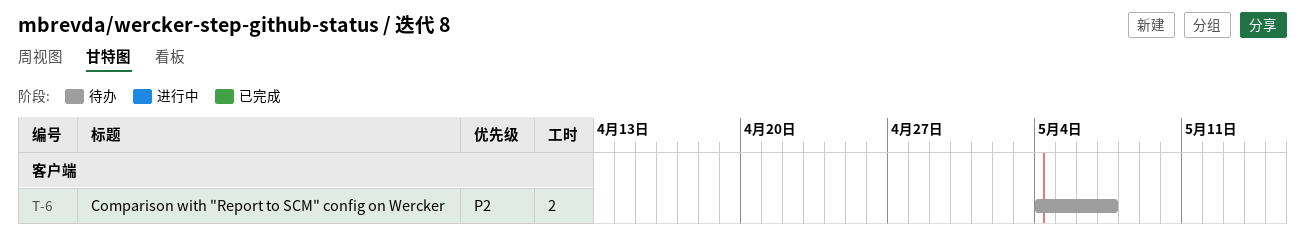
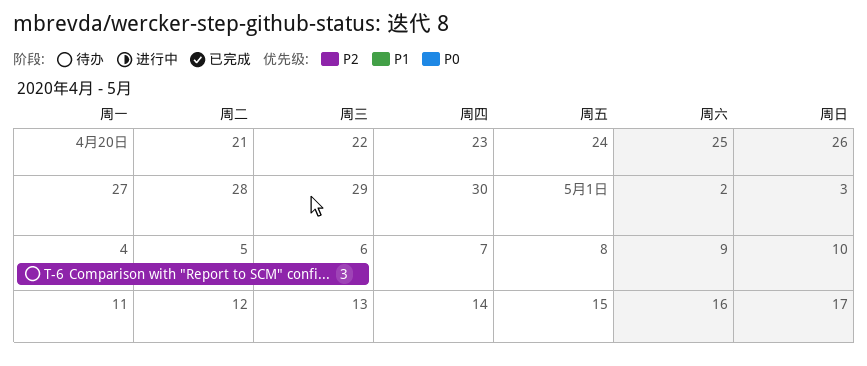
T-6, estimate: 2 -> 3
T-6, due: May 7 -> May 6

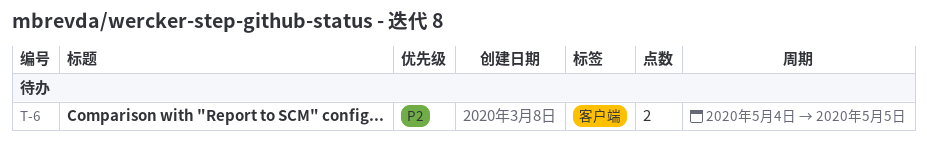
T-6, estimate: 3 -> 2
T-6, due: May 6 -> May 5

